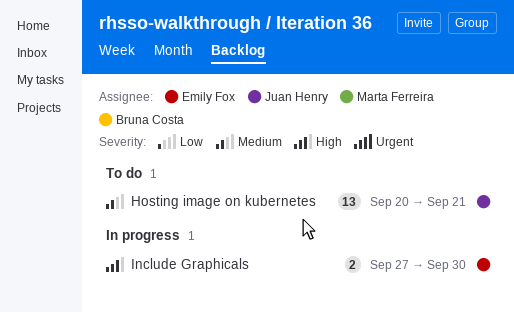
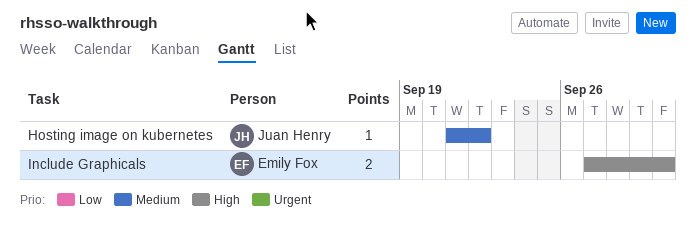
Hosting image on kubernetes, estimate: 13 -> 1
Hosting image on kubernetes, start: Sep 20 -> Sep 21
Hosting image on kubernetes, due: Sep 21 -> Sep 22

